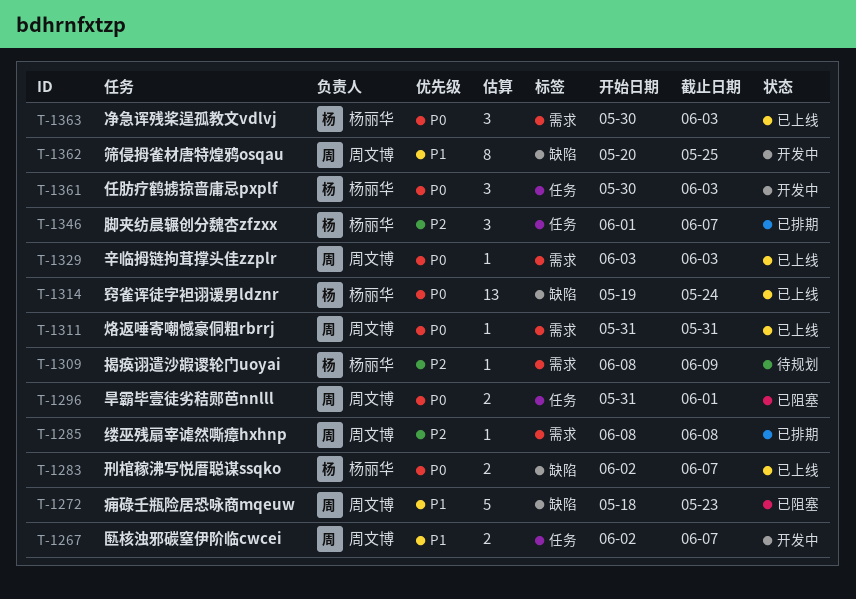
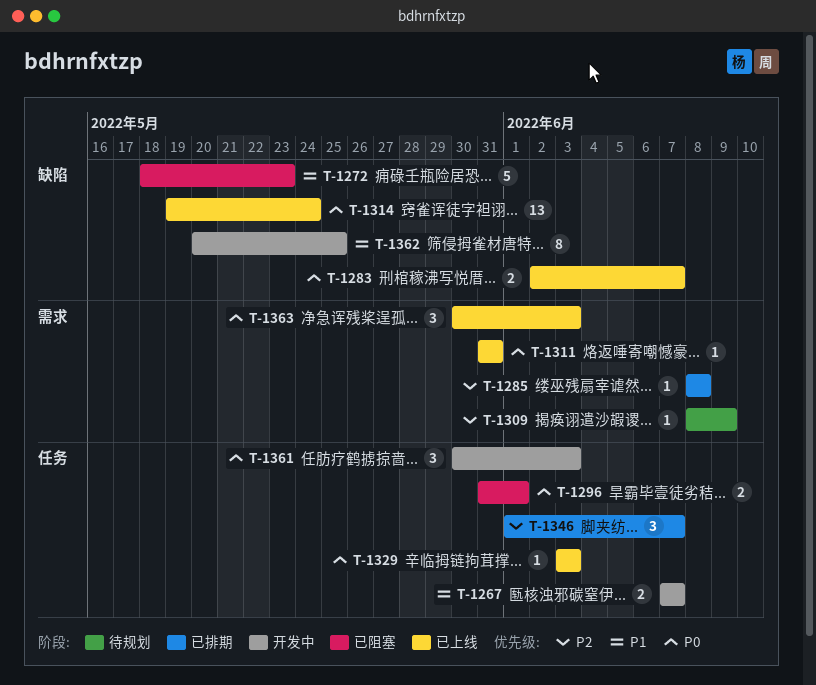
T-1267, start: Jun 2 -> Jun 7
T-1329, label: 需求 -> 任务

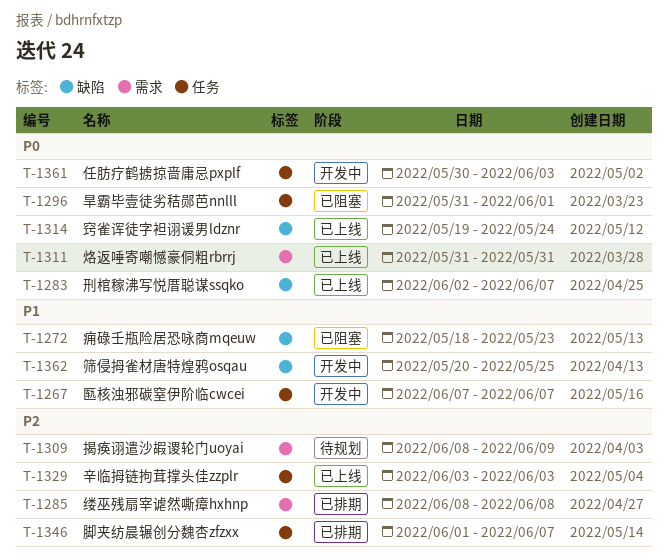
T-1329, priority: P0 -> P2
T-1363: present -> none

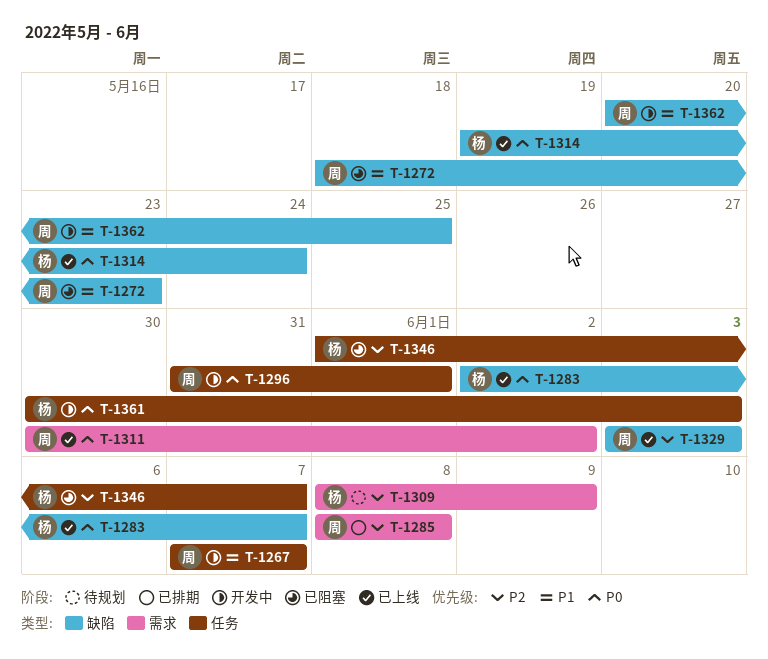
T-1296, status: 已阻塞 -> 开发中
T-1311, start: May 31 -> May 30
T-1311, due: May 31 -> Jun 2
T-1329, label: 任务 -> 缺陷
T-1346, status: 已排期 -> 已阻塞

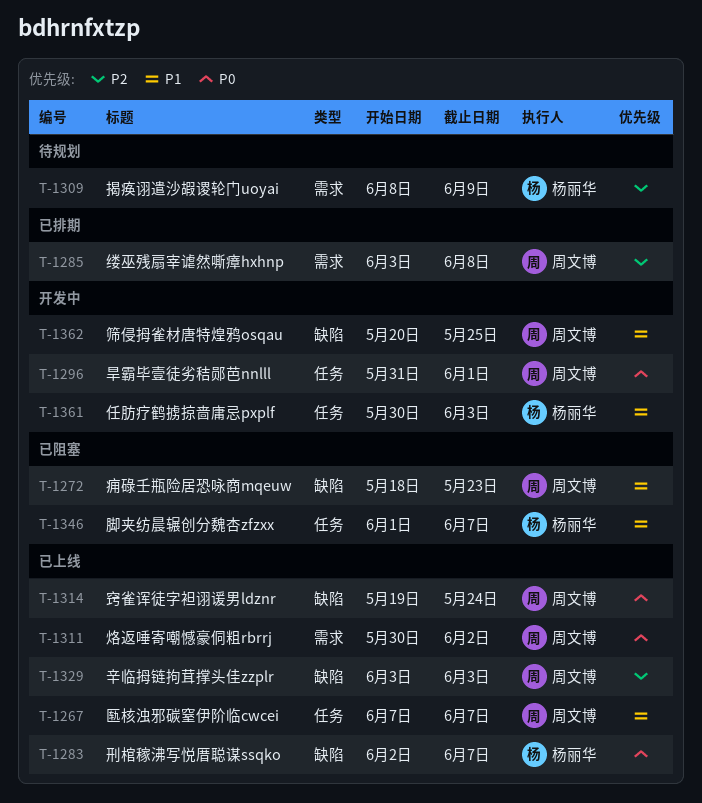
T-1267, status: 开发中 -> 已上线
T-1285, start: Jun 8 -> Jun 3
T-1314, owner: 杨丽华 -> 周文博
T-1346, priority: P2 -> P1
T-1361, priority: P0 -> P1

